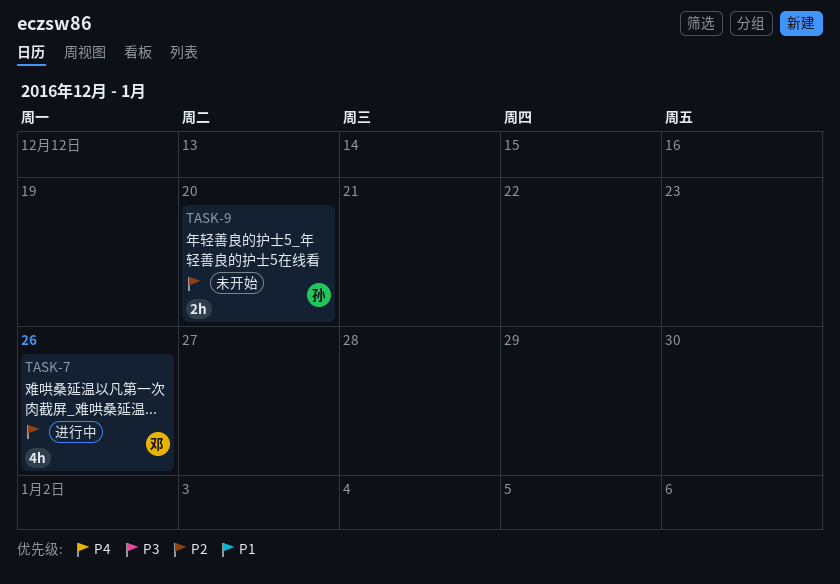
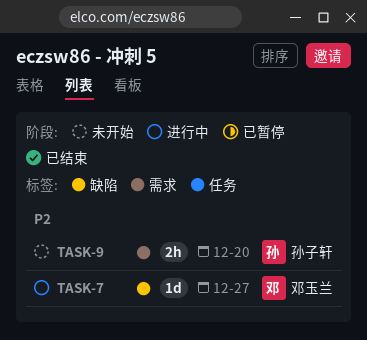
TASK-7, estimate: 4h -> 1d
TASK-7, due: Dec 26 -> Dec 27

